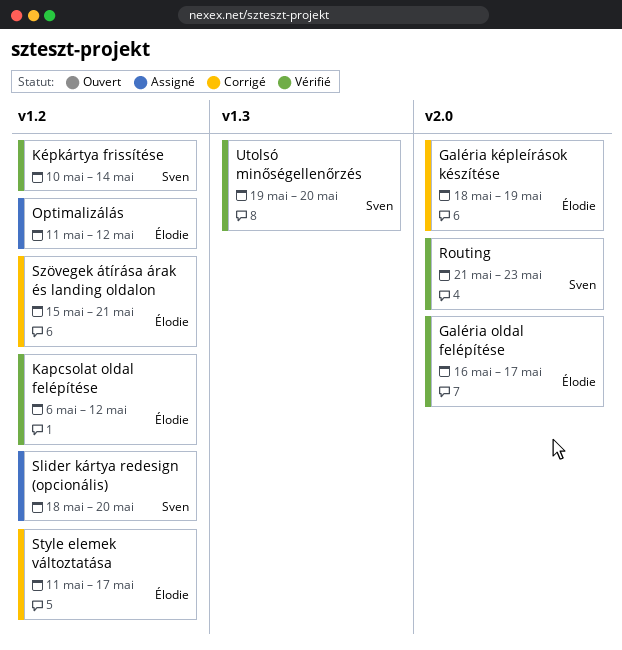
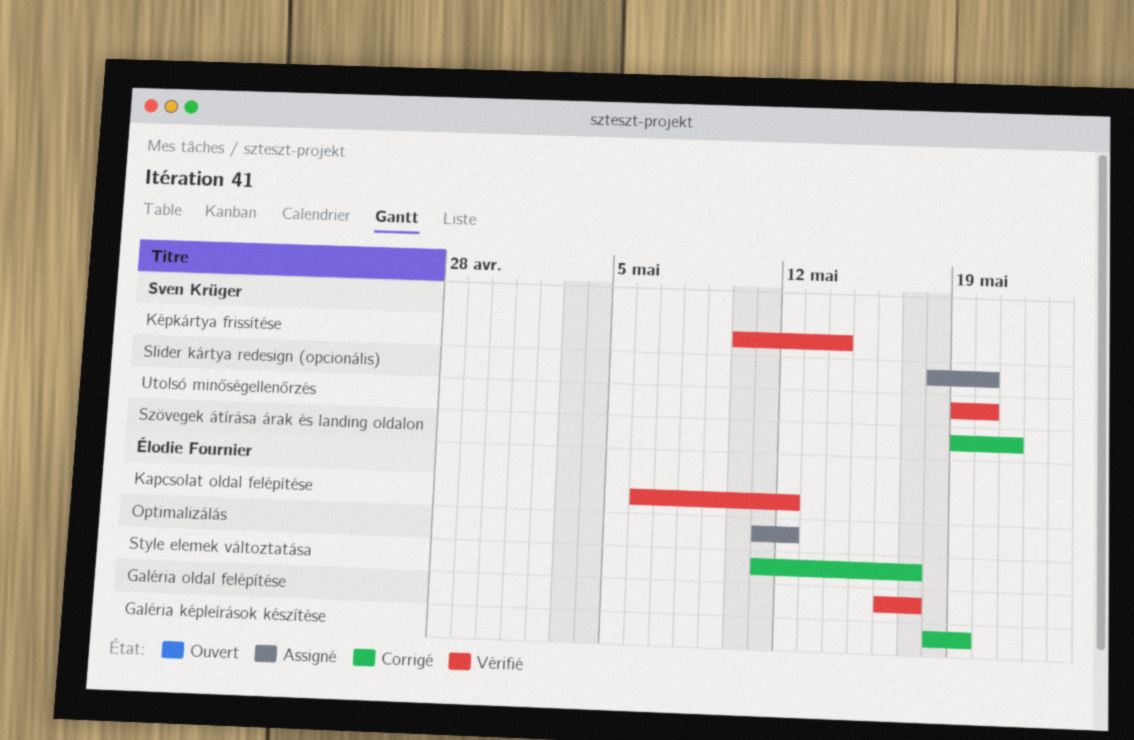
Routing: present -> none
Szövegek átírása árak és landing oldalon, owner: Élodie Fournier -> Sven Krüger
Szövegek átírása árak és landing oldalon, start: May 15 -> May 19

